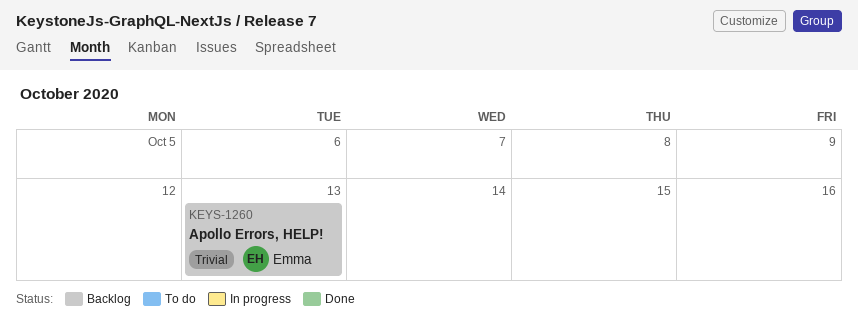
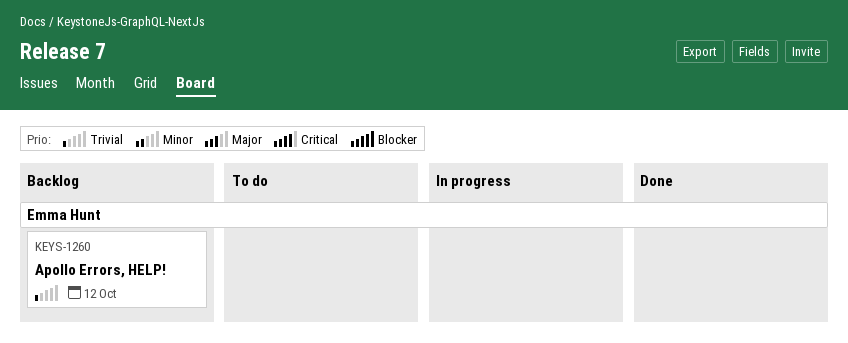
KEYS-1260, due: Oct 13 -> Oct 12

